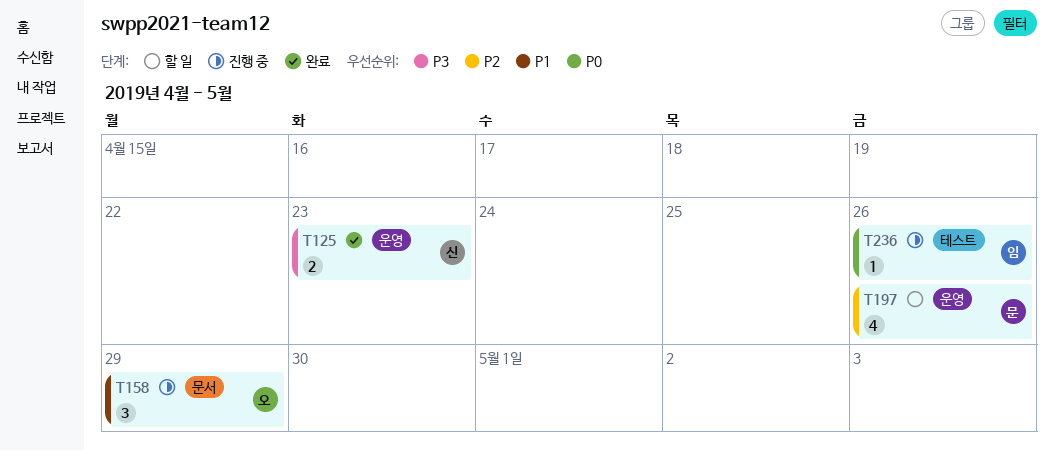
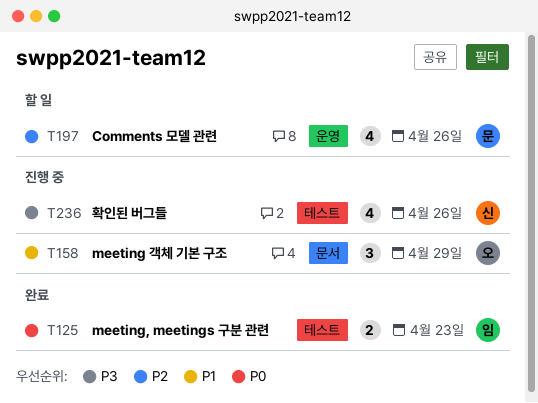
T125, owner: 신 -> 임
T125, priority: P3 -> P0
T125, label: 운영 -> 테스트
T236, owner: 임 -> 신
T236, priority: P0 -> P3
T236, estimate: 1 -> 4

